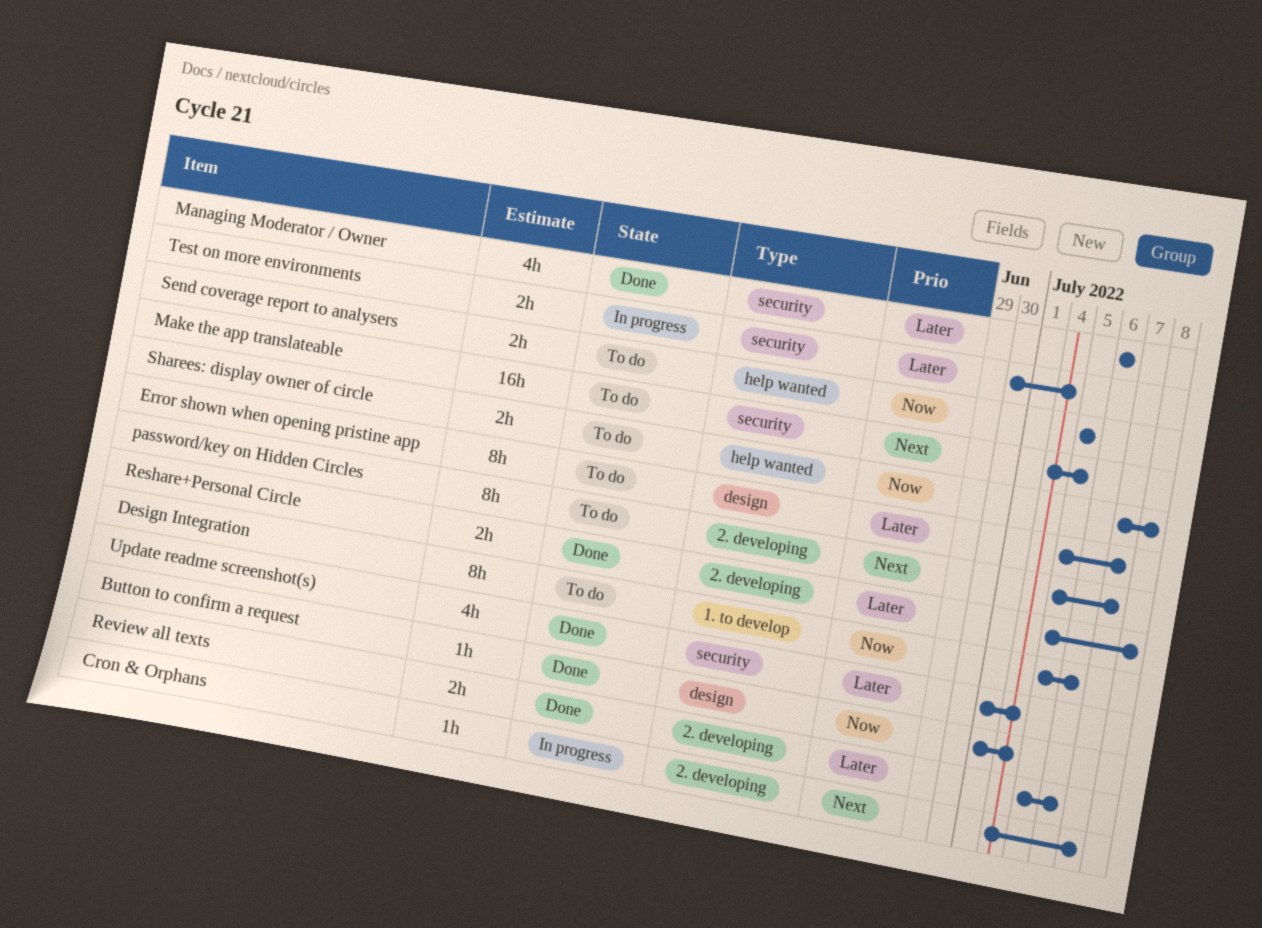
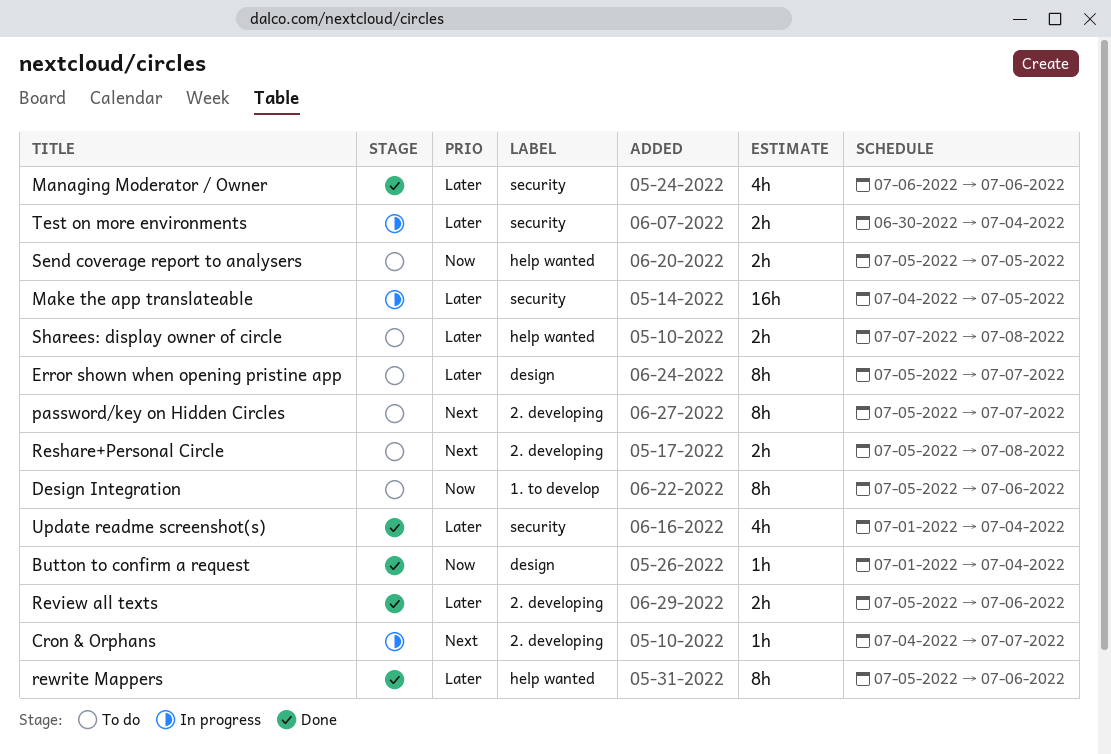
Make the app translateable, status: To do -> In progress
Make the app translateable, priority: Next -> Later
Reshare+Personal Circle, status: Done -> To do
Reshare+Personal Circle, priority: Later -> Next
rewrite Mappers: none -> present
Sharees: display owner of circle, priority: Now -> Later

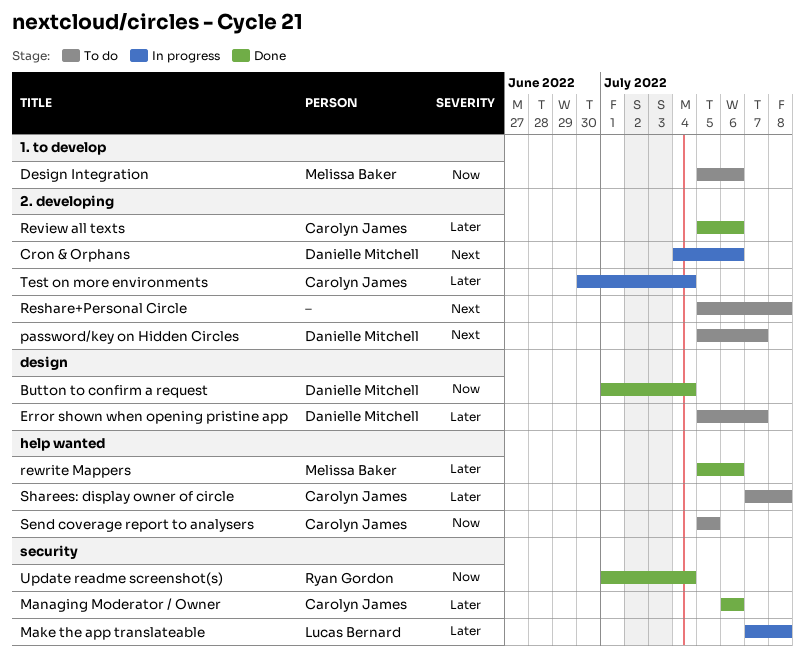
Cron & Orphans, due: Jul 7 -> Jul 6
Make the app translateable, start: Jul 4 -> Jul 7
Make the app translateable, due: Jul 5 -> Jul 8
Test on more environments, label: security -> 2. developing
Update readme screenshot(s), priority: Later -> Now

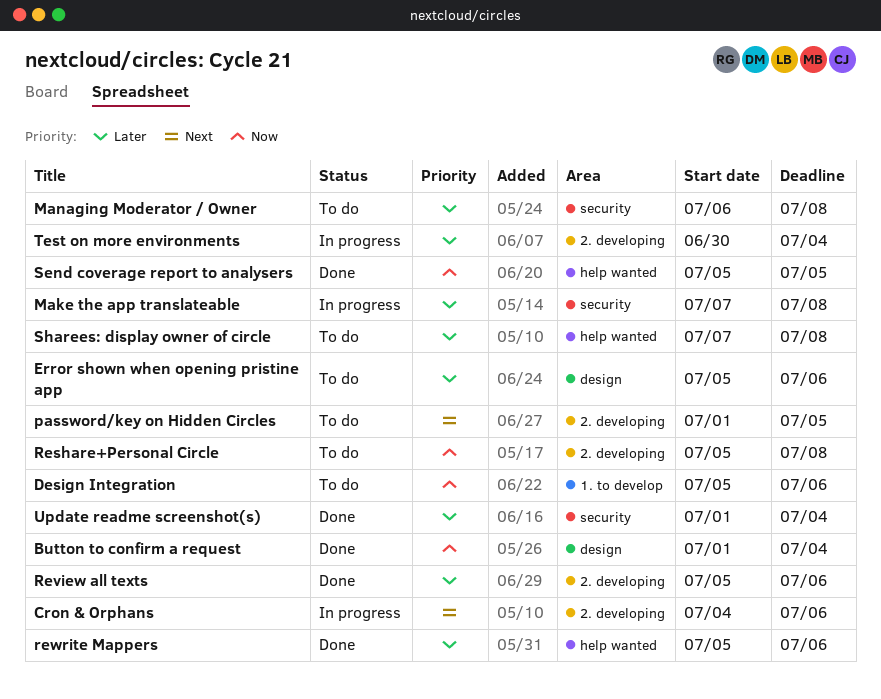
Error shown when opening pristine app, due: Jul 7 -> Jul 6
Managing Moderator / Owner, status: Done -> To do
Managing Moderator / Owner, due: Jul 6 -> Jul 8
password/key on Hidden Circles, start: Jul 5 -> Jul 1
password/key on Hidden Circles, due: Jul 7 -> Jul 5
Reshare+Personal Circle, priority: Next -> Now
Send coverage report to analysers, status: To do -> Done
Update readme screenshot(s), priority: Now -> Later

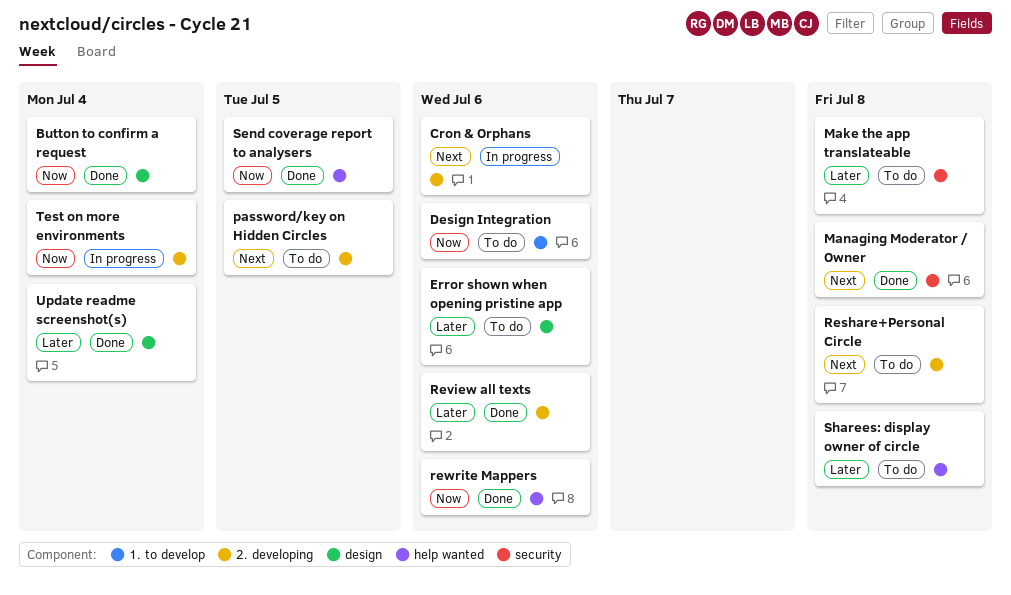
Make the app translateable, status: In progress -> To do
Managing Moderator / Owner, status: To do -> Done
Managing Moderator / Owner, priority: Later -> Next
Reshare+Personal Circle, priority: Now -> Next
rewrite Mappers, priority: Later -> Now
Test on more environments, priority: Later -> Now
Update readme screenshot(s), label: security -> design

